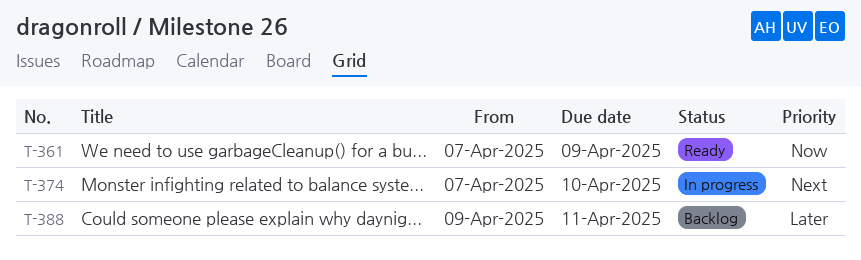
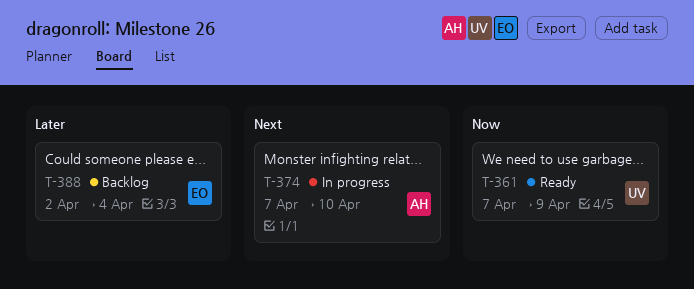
T-388, start: Apr 9 -> Apr 2
T-388, due: Apr 11 -> Apr 4

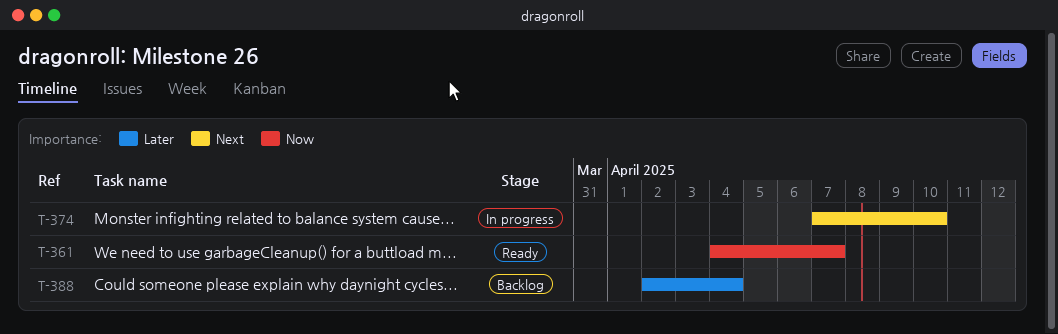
T-361, start: Apr 7 -> Apr 4
T-361, due: Apr 9 -> Apr 7

